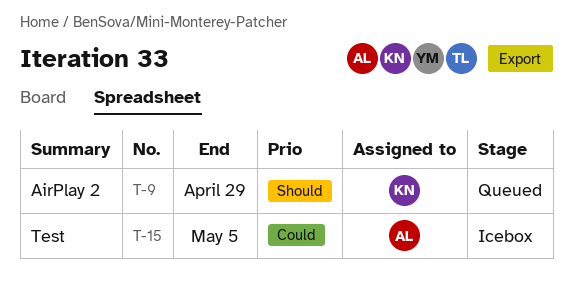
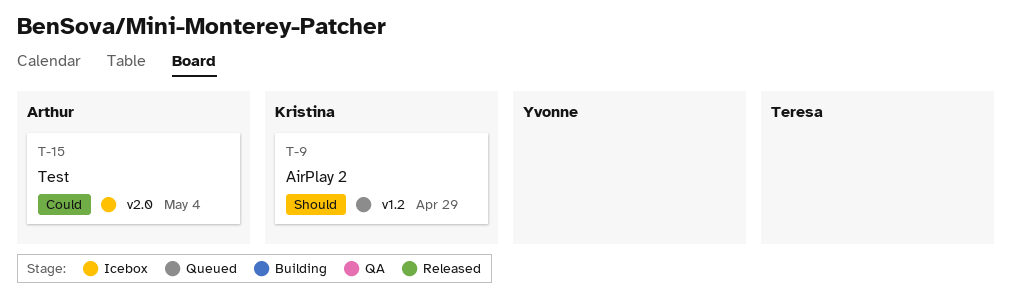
T-15, due: May 5 -> May 4

